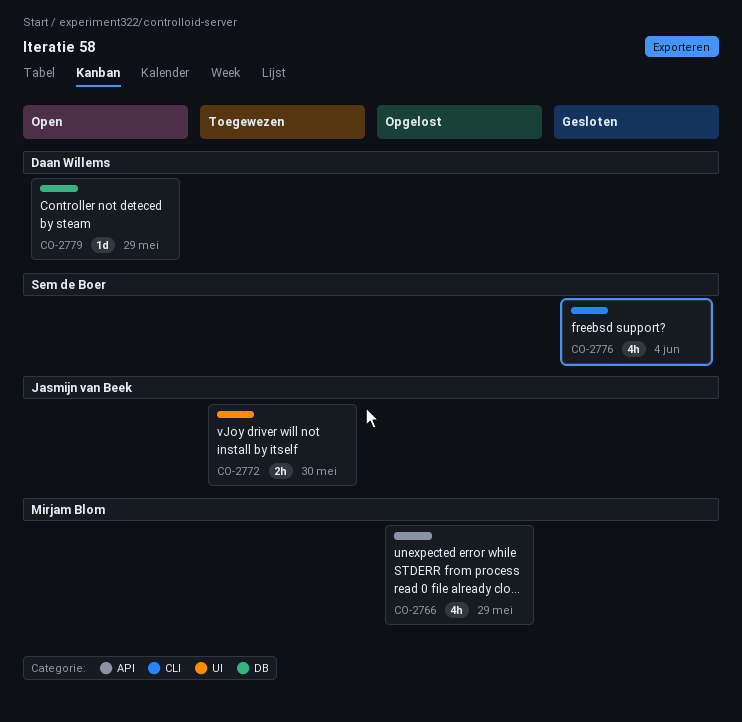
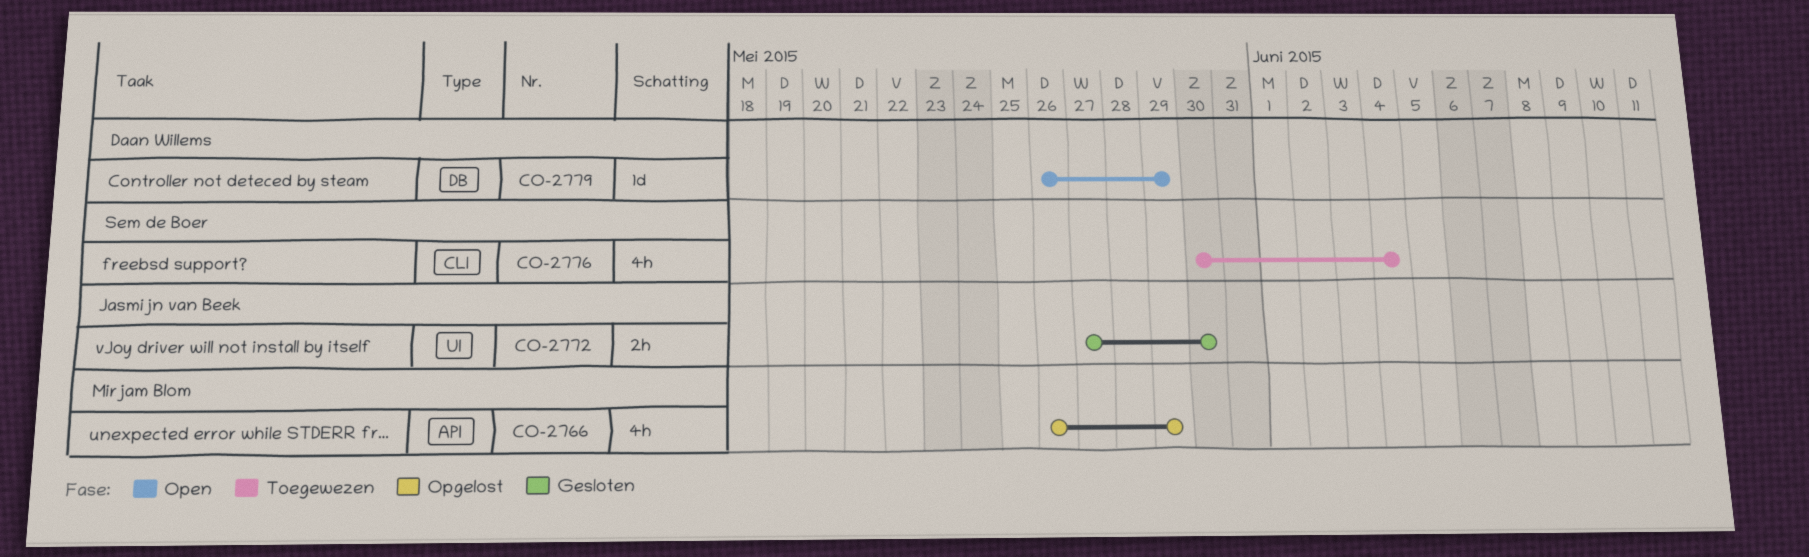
CO-2772, status: Toegewezen -> Gesloten
CO-2776, status: Gesloten -> Toegewezen

